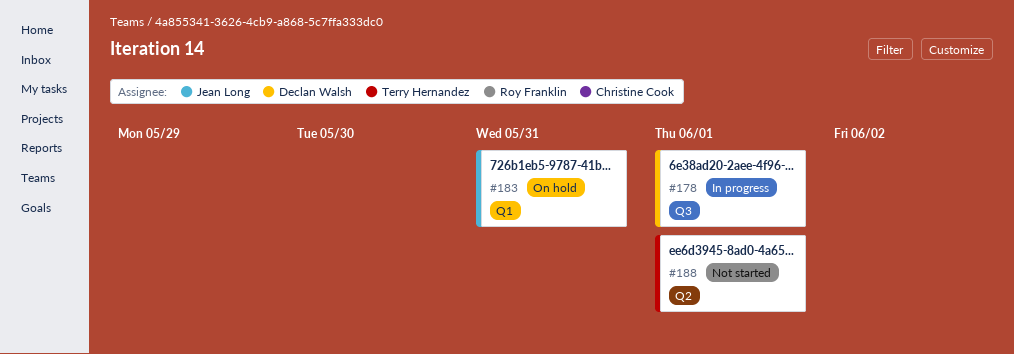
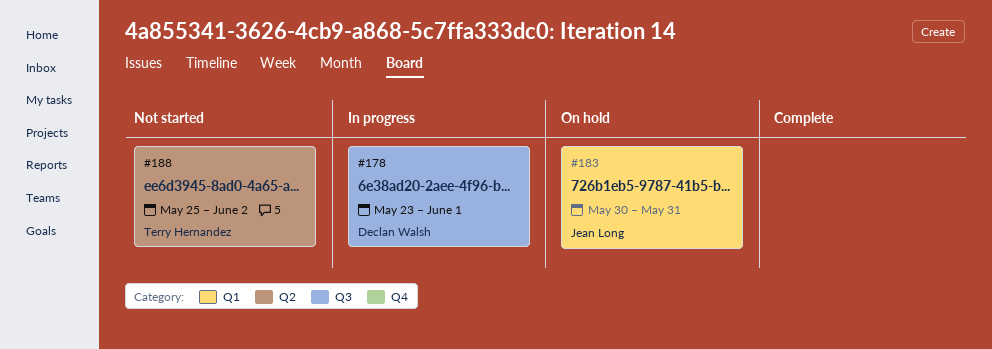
#188, due: Jun 1 -> Jun 2

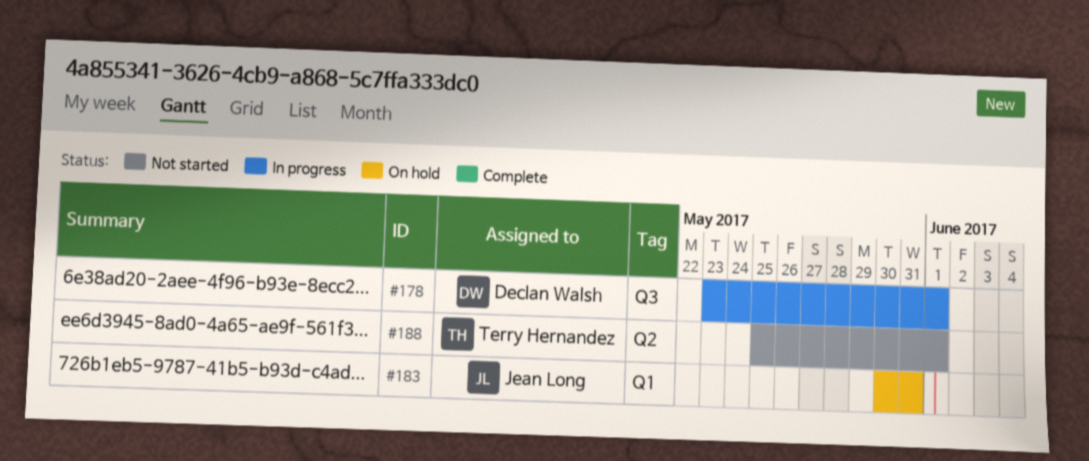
#188, due: Jun 2 -> Jun 1

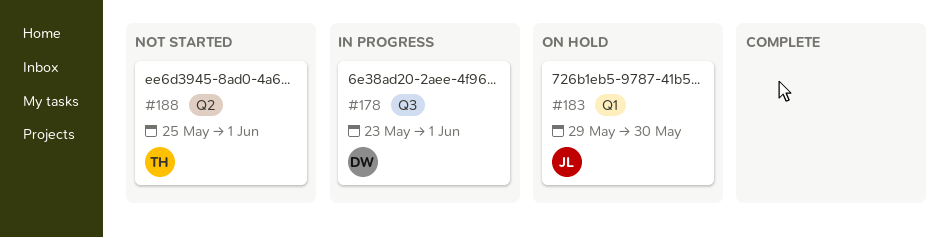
#183, start: May 30 -> May 29
#183, due: May 31 -> May 30

